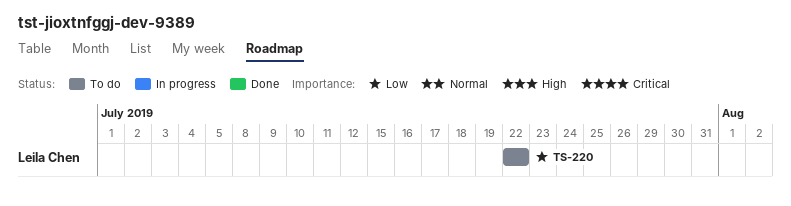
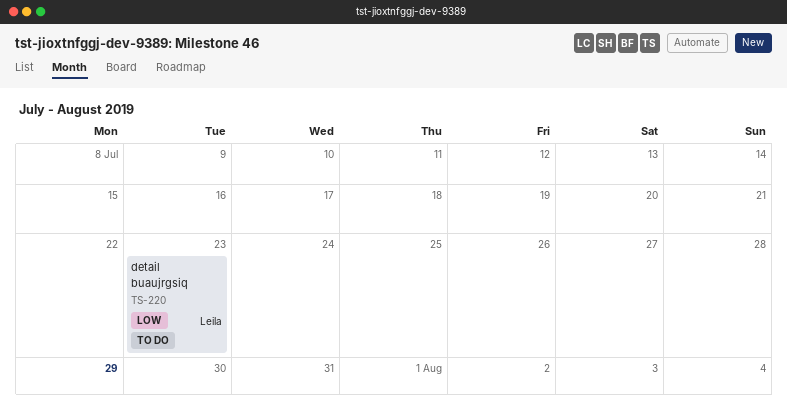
TS-220, due: Jul 22 -> Jul 23

